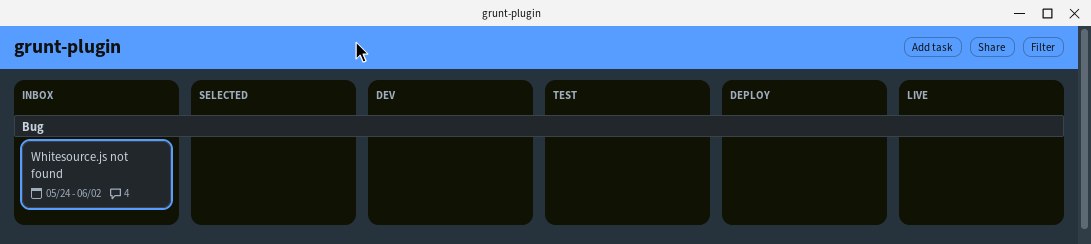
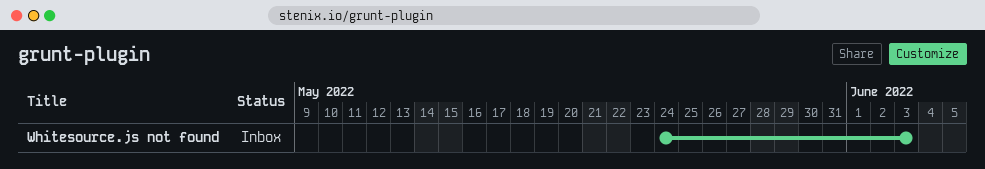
Whitesource.js not found, due: Jun 2 -> Jun 3

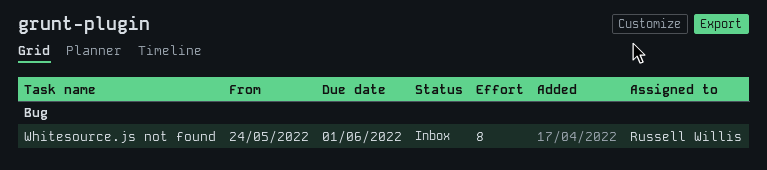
Whitesource.js not found, due: Jun 3 -> Jun 1

